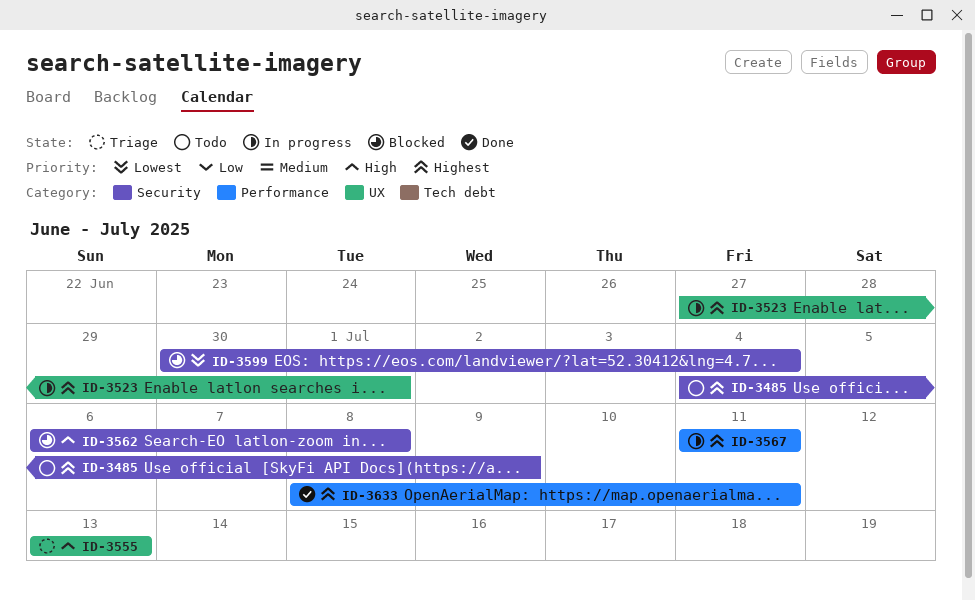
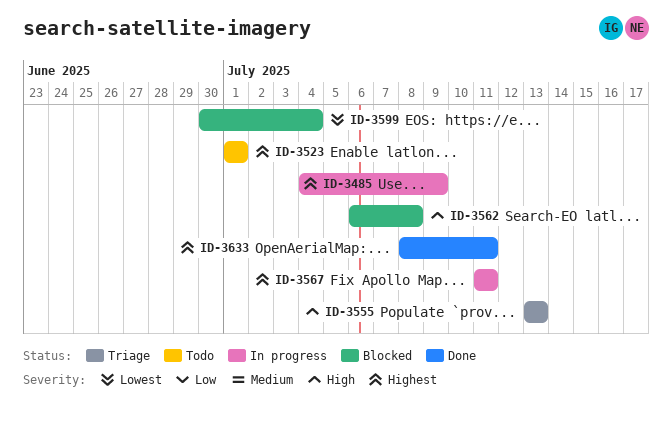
ID-3485, status: Todo -> In progress
ID-3523, status: In progress -> Todo
ID-3523, start: Jun 27 -> Jul 1

